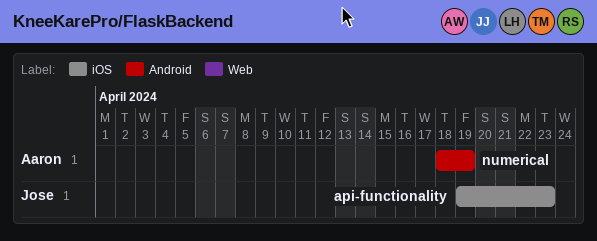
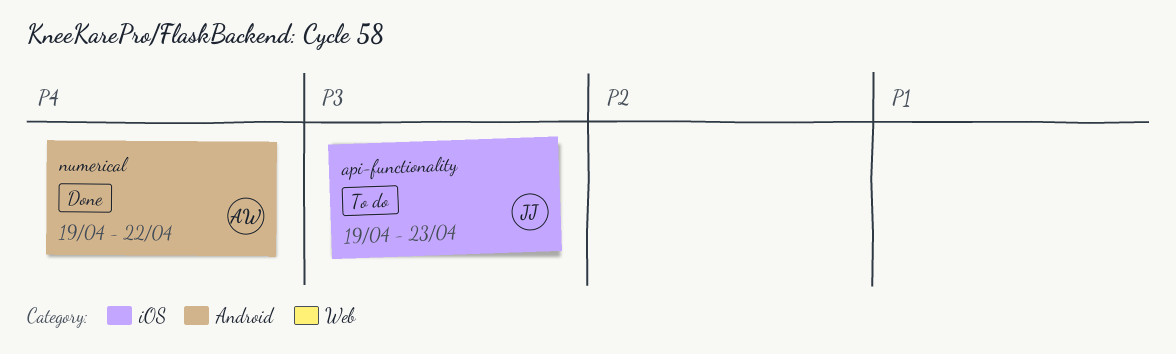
numerical, start: Apr 18 -> Apr 19
numerical, due: Apr 19 -> Apr 22

